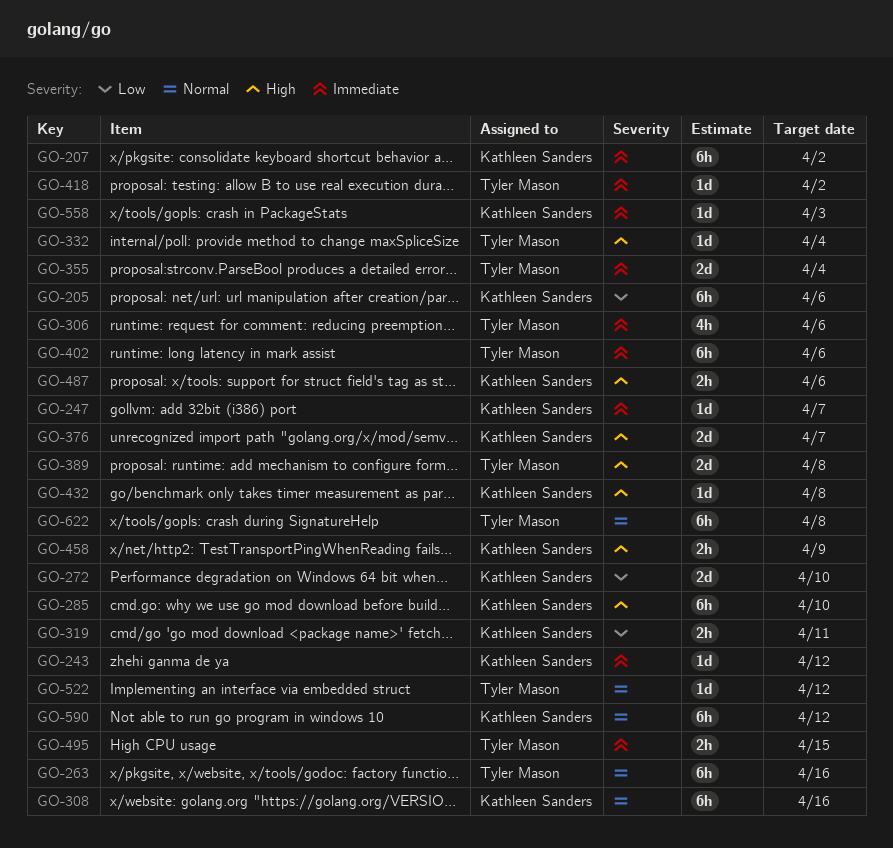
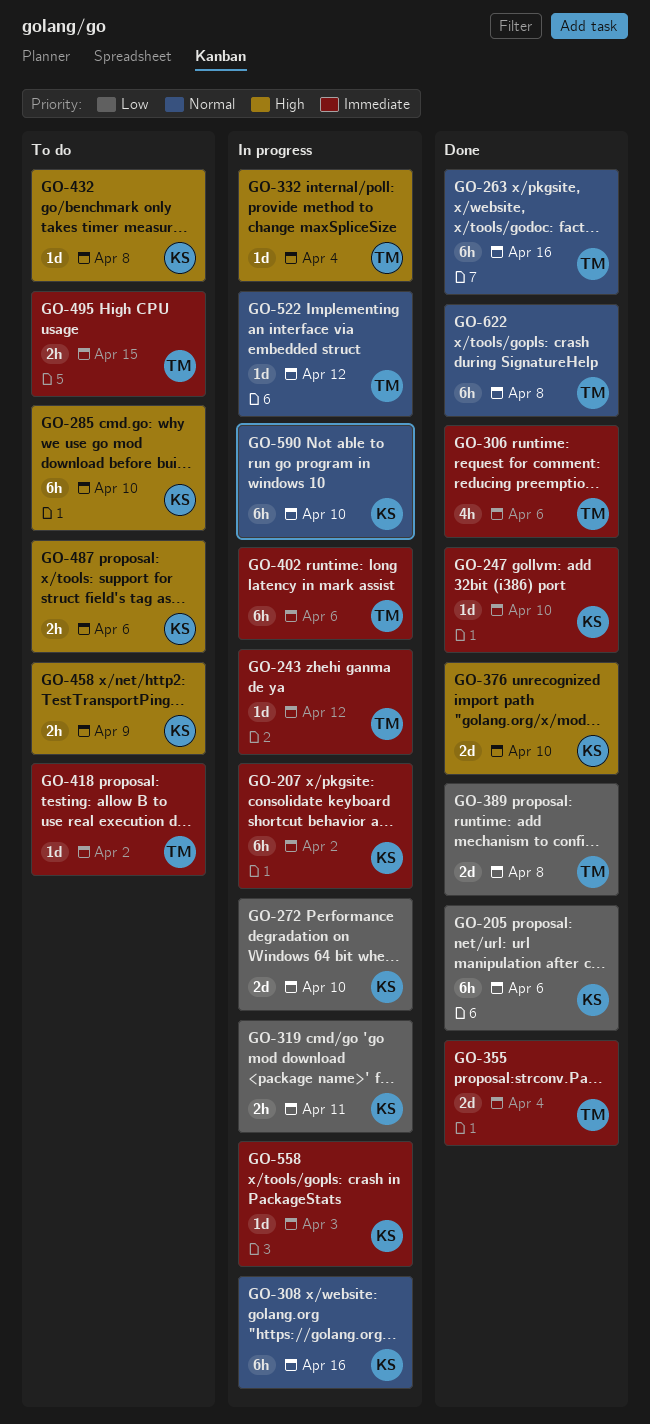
GO-243, owner: Kathleen Sanders -> Tyler Mason
GO-247, due: Apr 7 -> Apr 10
GO-376, due: Apr 7 -> Apr 10
GO-389, priority: High -> Low
GO-590, due: Apr 12 -> Apr 10

